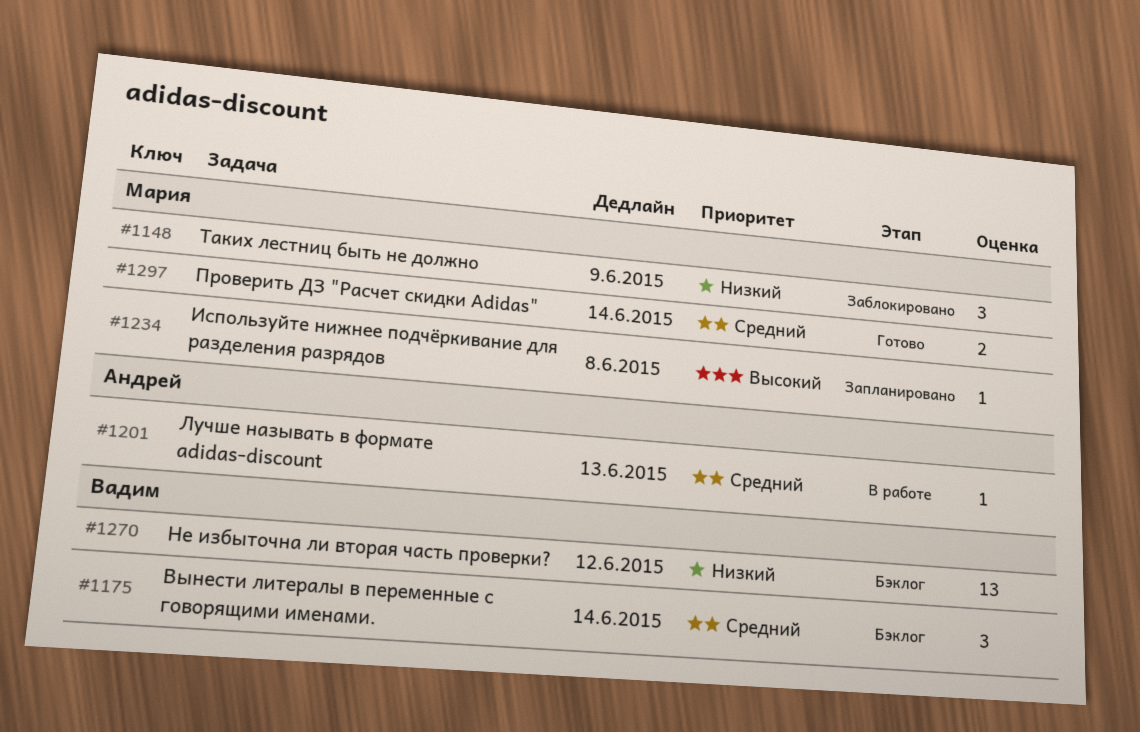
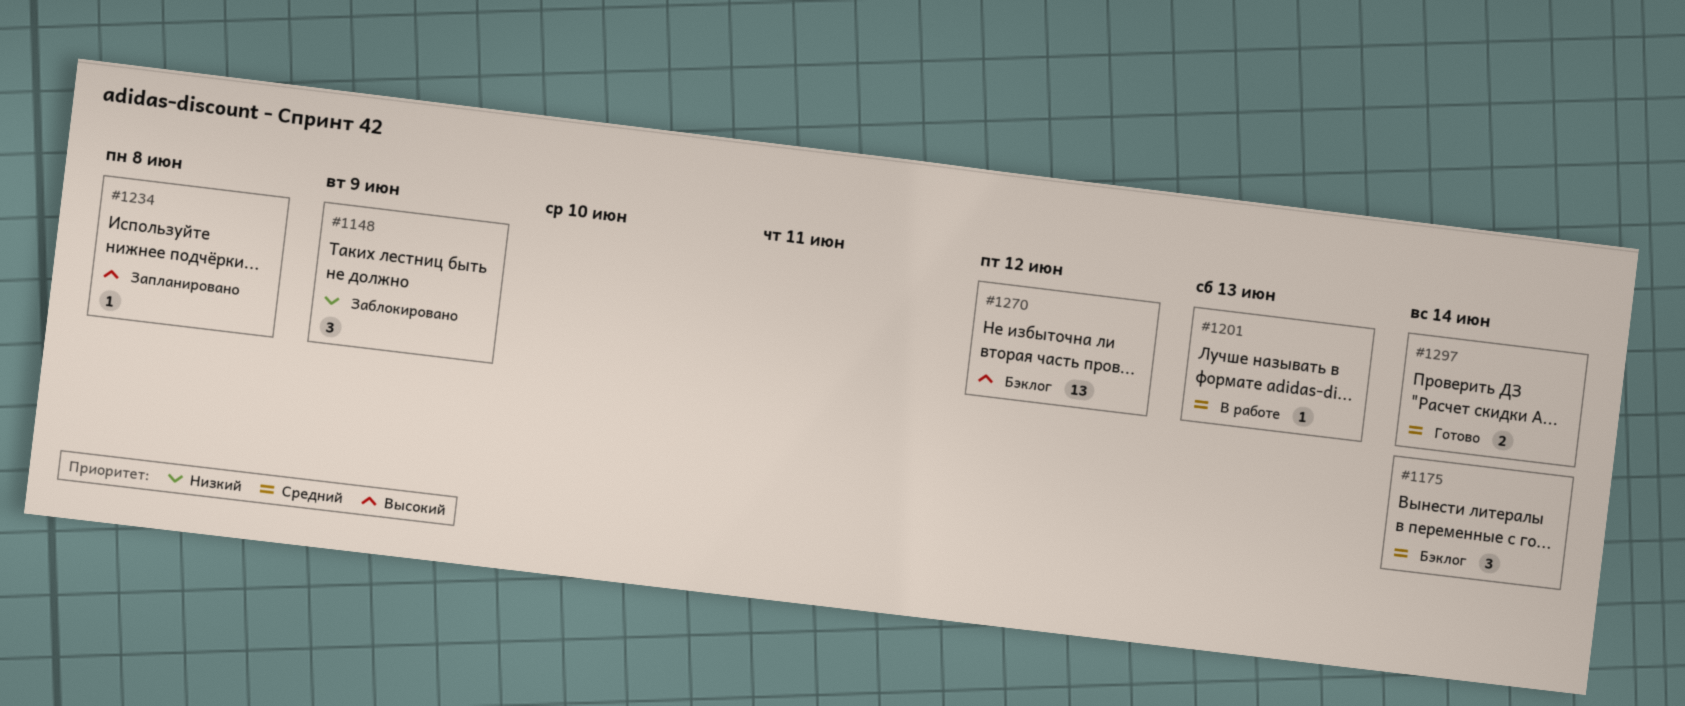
#1270, priority: Низкий -> Высокий

